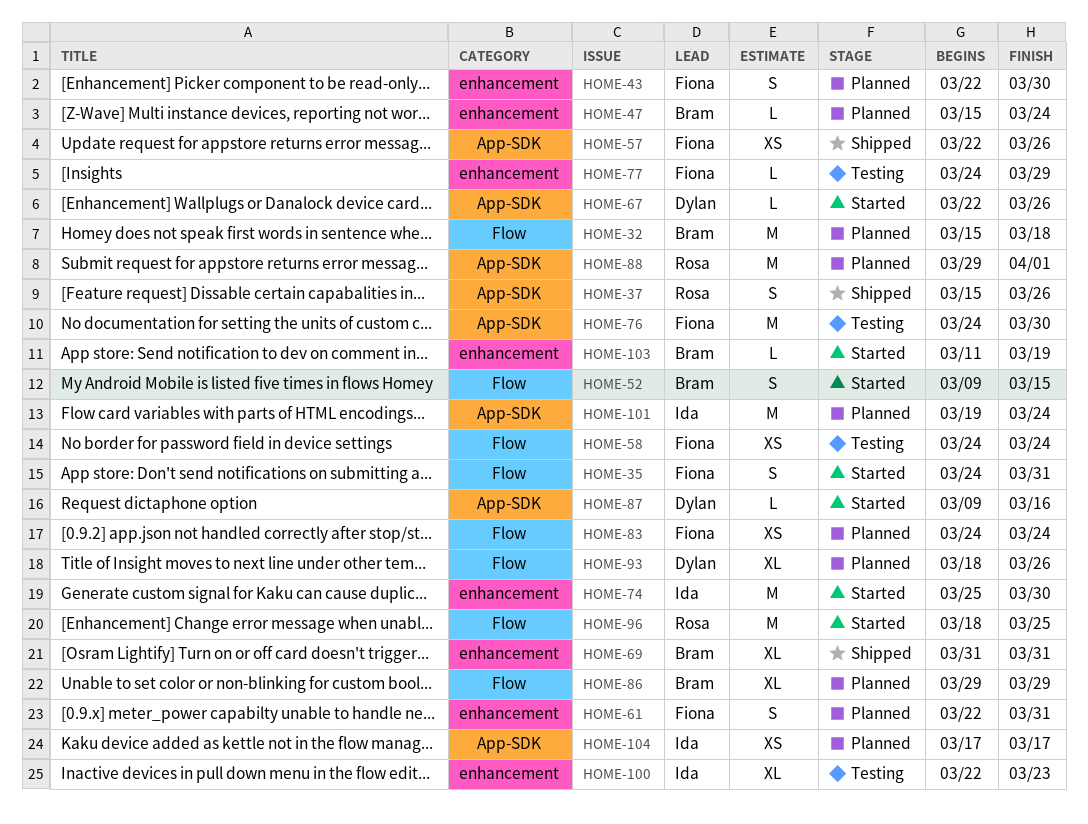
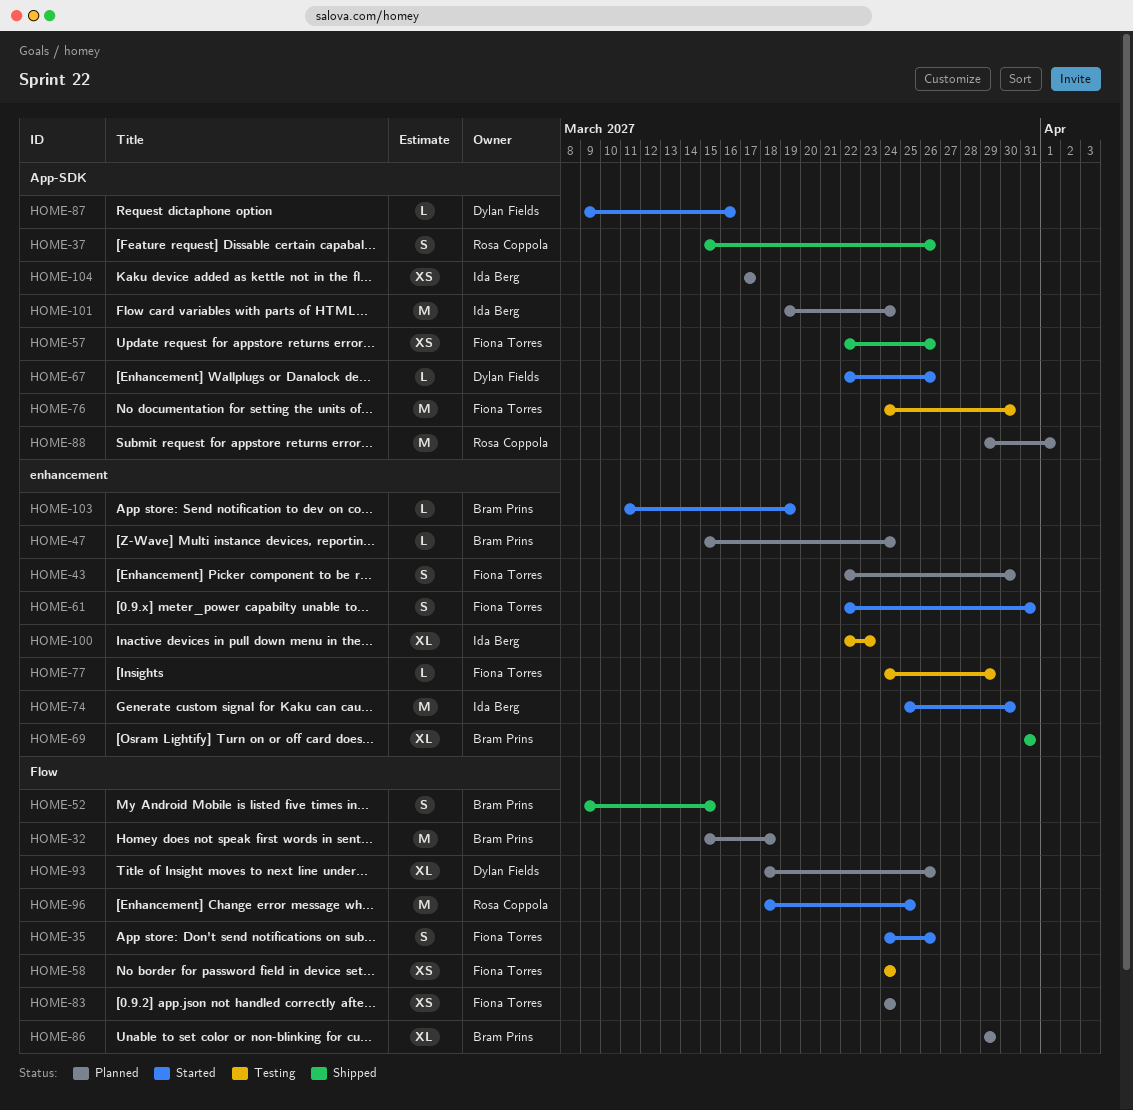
HOME-35, due: Mar 31 -> Mar 26
HOME-52, status: Started -> Shipped
HOME-61, status: Planned -> Started

